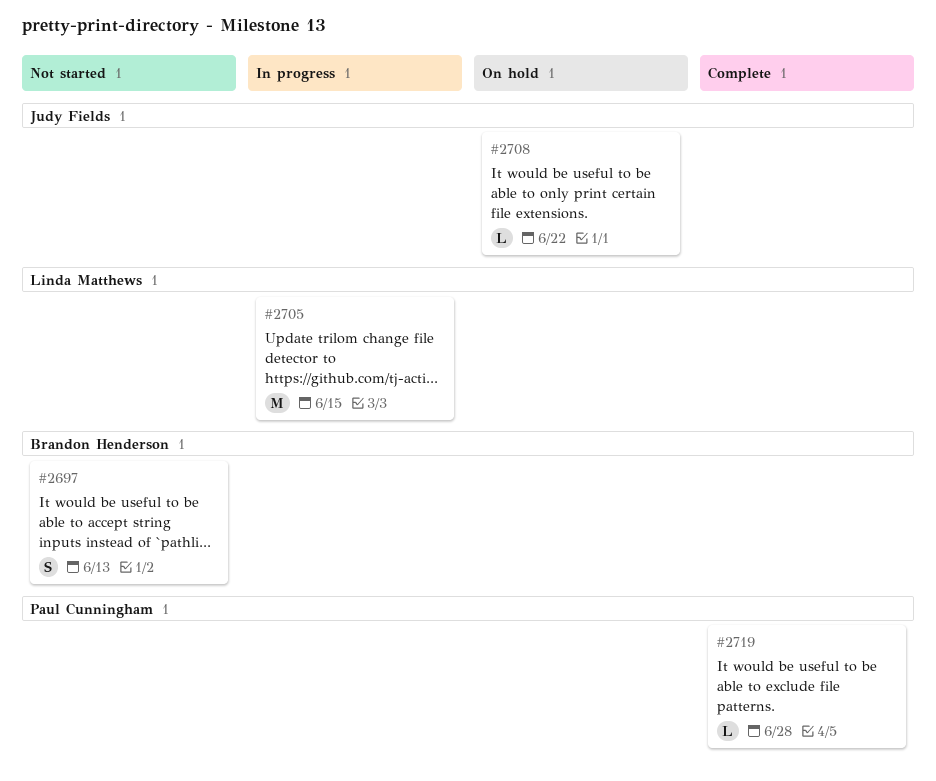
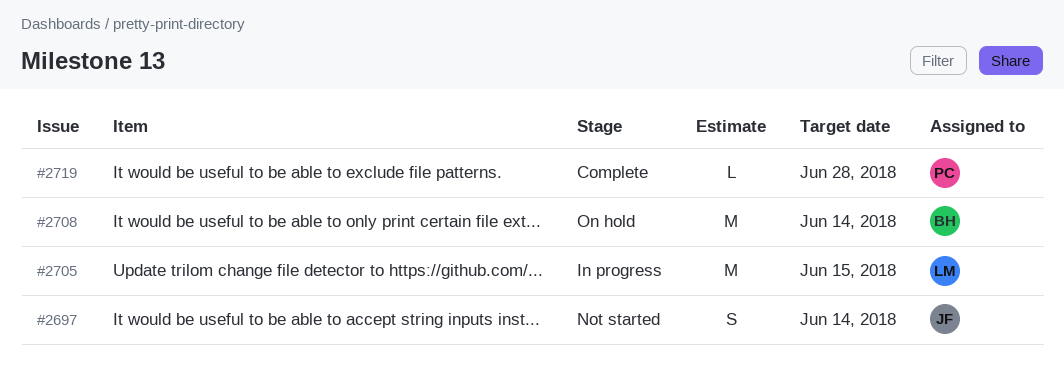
#2697, owner: Brandon Henderson -> Judy Fields
#2697, due: Jun 13 -> Jun 14
#2708, owner: Judy Fields -> Brandon Henderson
#2708, estimate: L -> M
#2708, due: Jun 22 -> Jun 14

